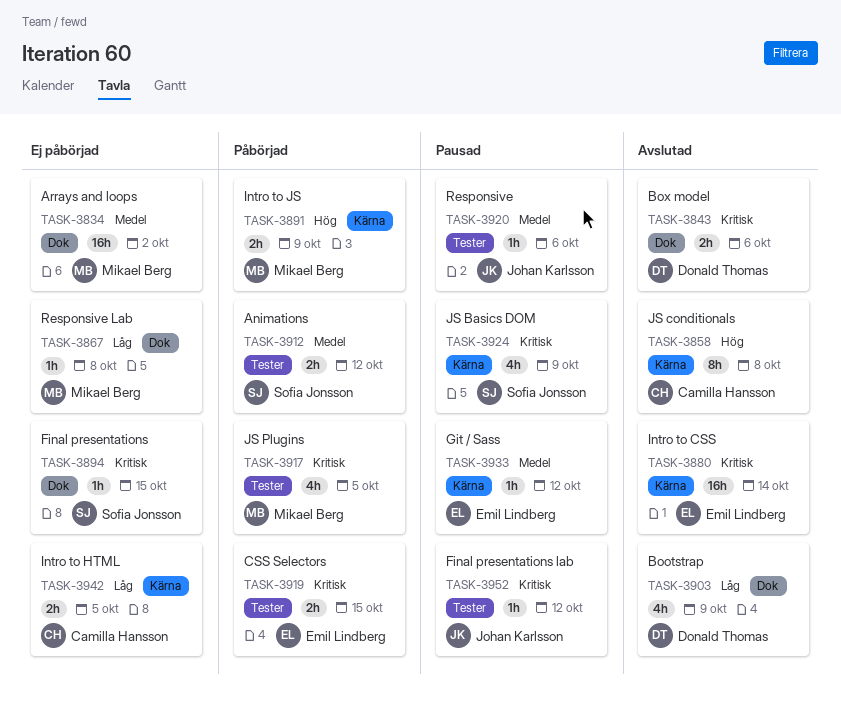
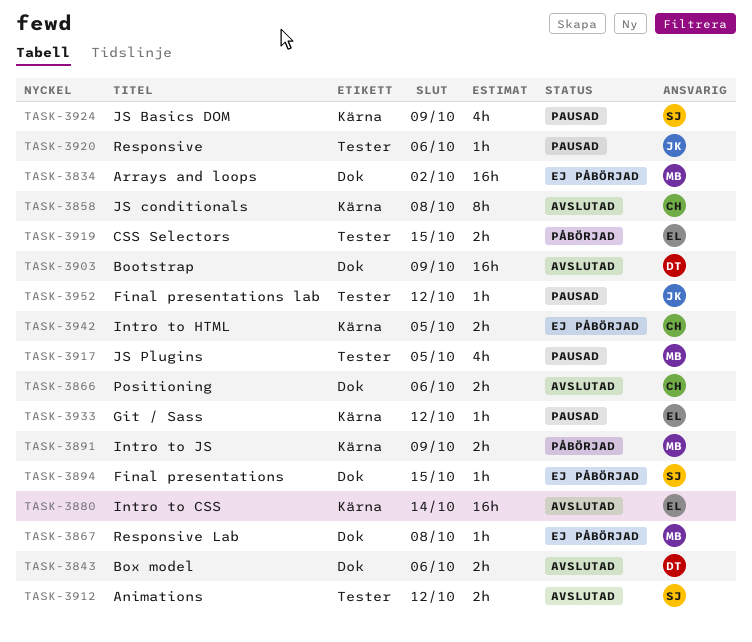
TASK-3866: none -> present
TASK-3903, estimate: 4h -> 16h
TASK-3912, status: Påbörjad -> Avslutad
TASK-3917, status: Påbörjad -> Pausad

